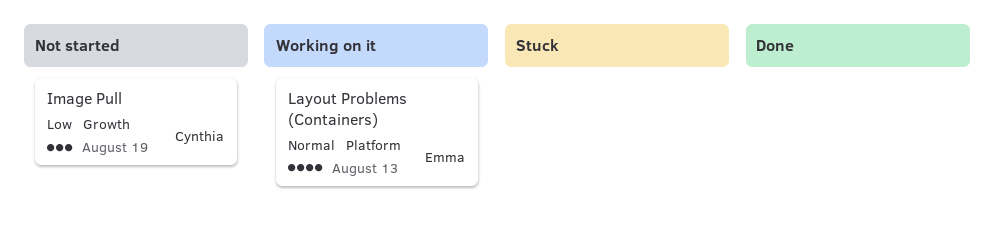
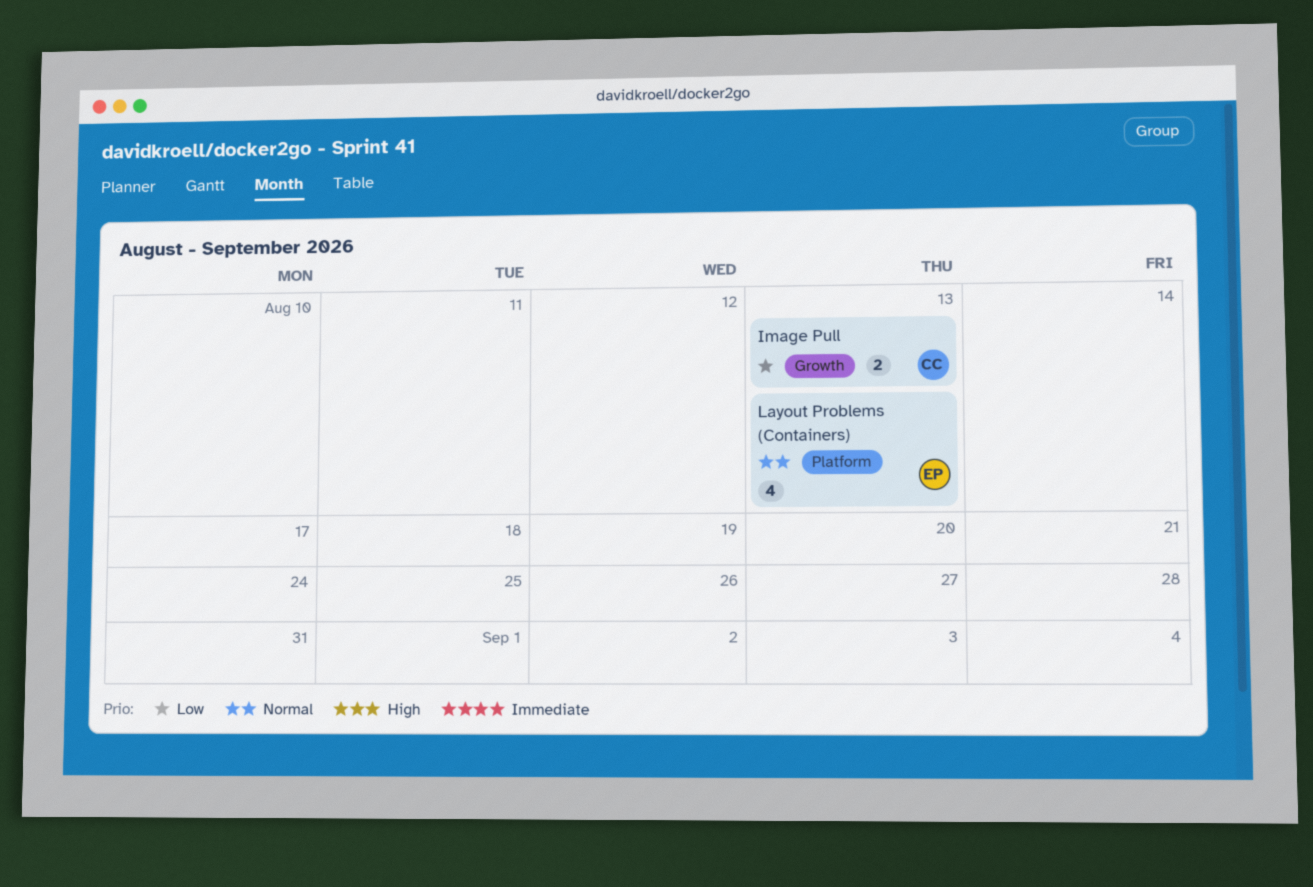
Image Pull, estimate: 3 -> 2
Image Pull, due: Aug 19 -> Aug 13

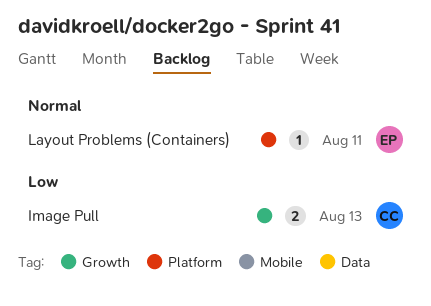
Layout Problems (Containers), estimate: 4 -> 1
Layout Problems (Containers), due: Aug 13 -> Aug 11

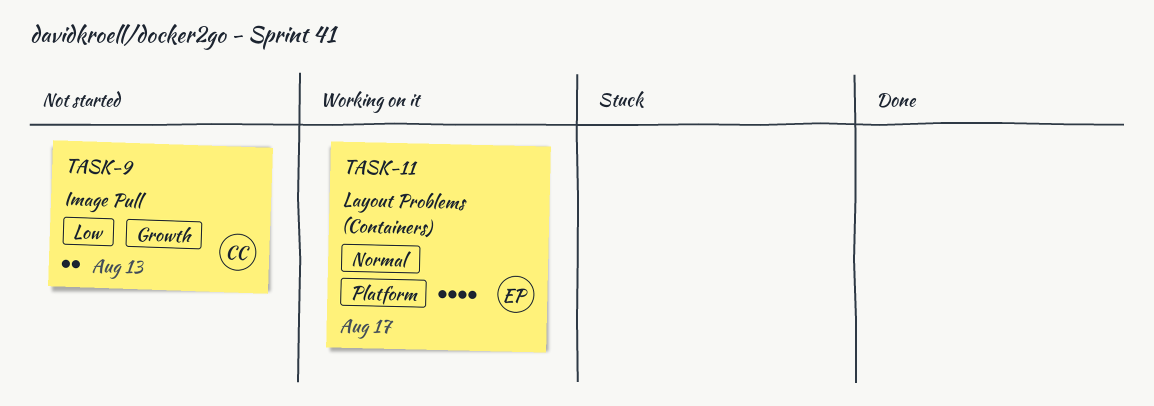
Layout Problems (Containers), estimate: 1 -> 4
Layout Problems (Containers), due: Aug 11 -> Aug 17

